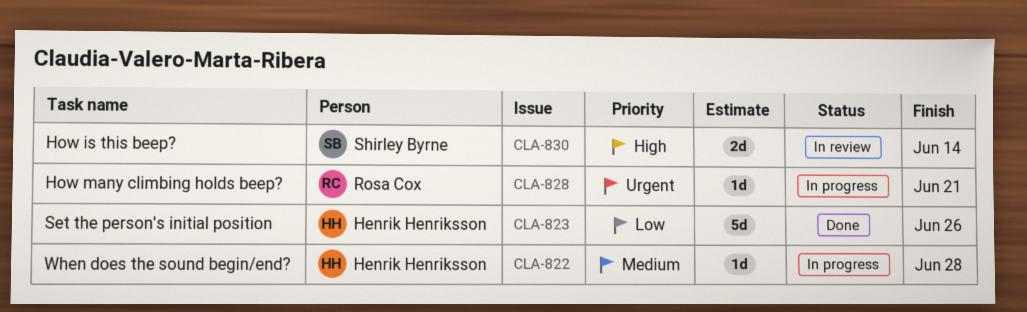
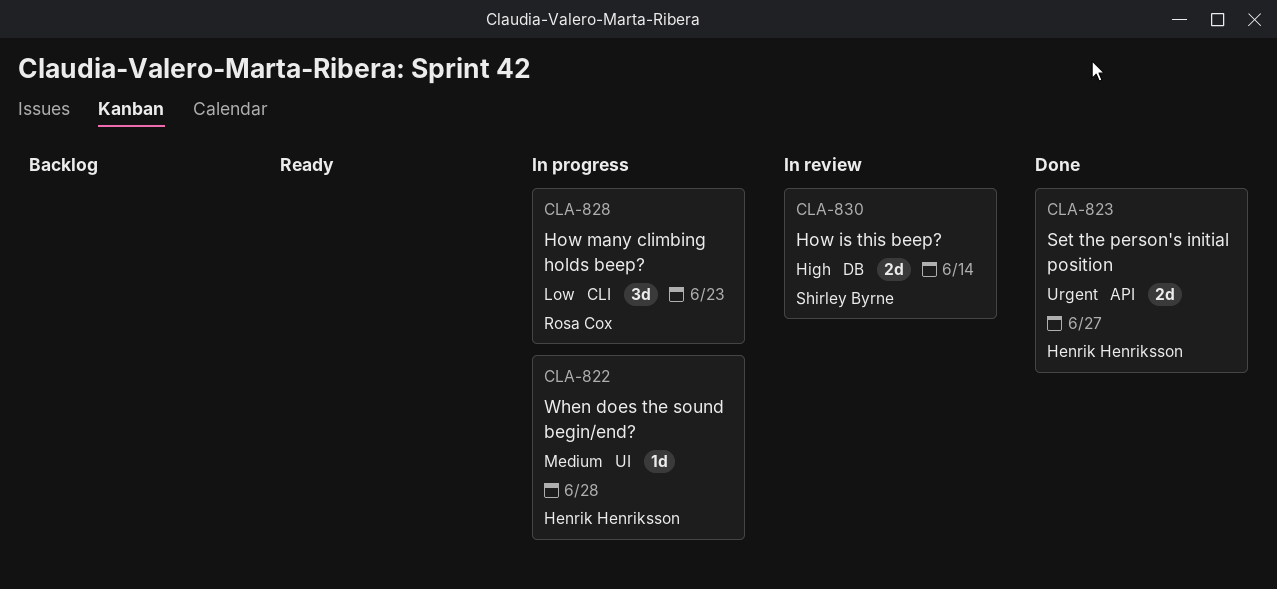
CLA-823, priority: Low -> Urgent
CLA-823, estimate: 5d -> 2d
CLA-823, due: Jun 26 -> Jun 27
CLA-828, priority: Urgent -> Low
CLA-828, estimate: 1d -> 3d
CLA-828, due: Jun 21 -> Jun 23

